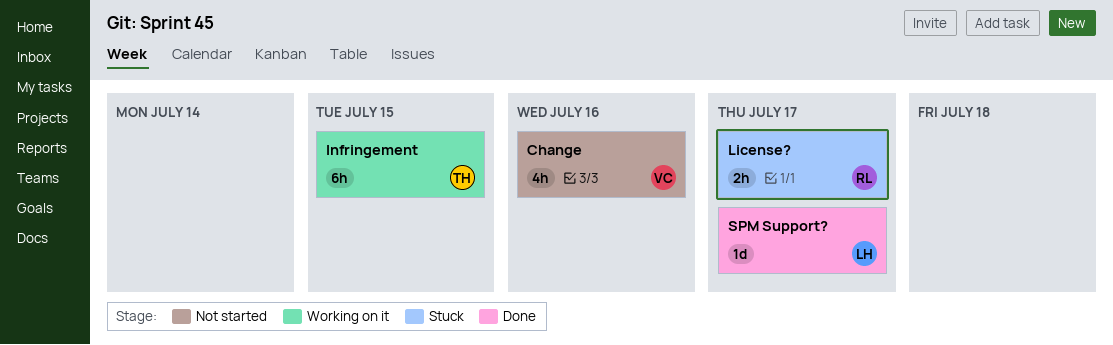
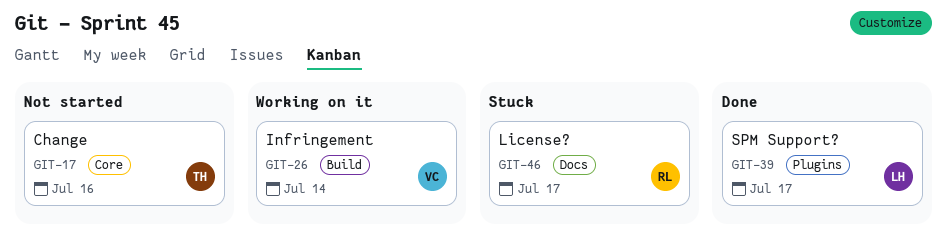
Change, owner: VC -> TH
Infringement, owner: TH -> VC
Infringement, due: Jul 15 -> Jul 14

